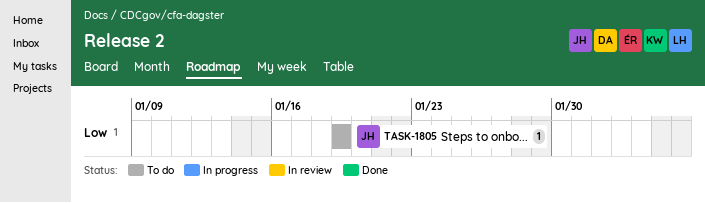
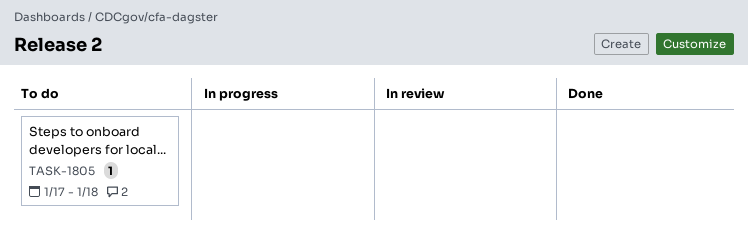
TASK-1805, start: Jan 19 -> Jan 17
TASK-1805, due: Jan 19 -> Jan 18

